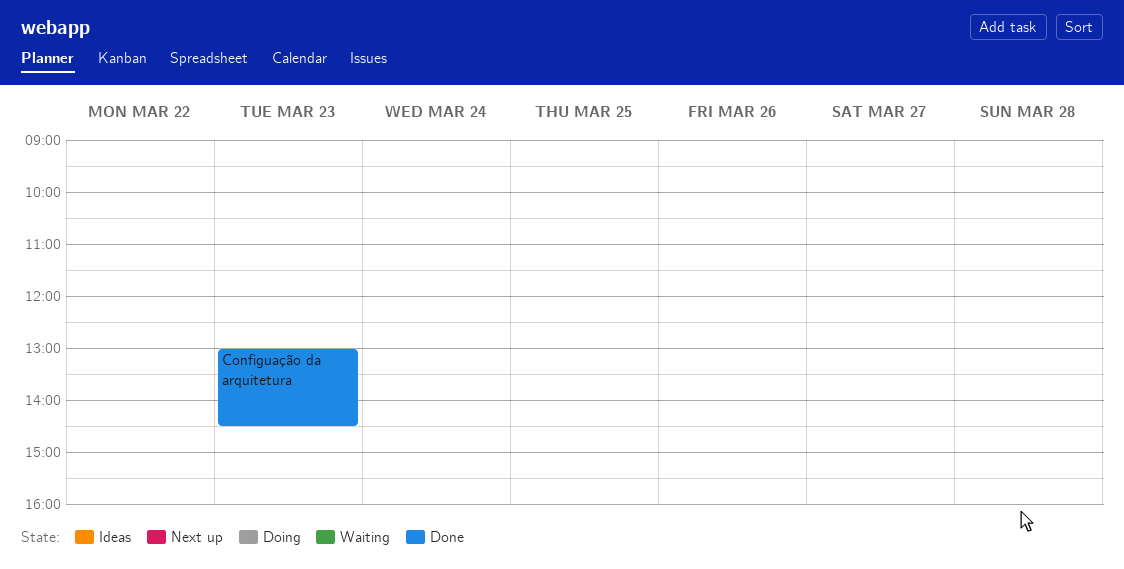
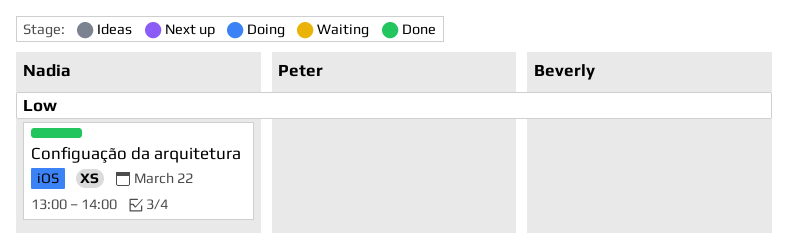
Configuação da arquitetura, day: Mar 23 -> Mar 22
Configuação da arquitetura, ends: 14:30 -> 14:00

